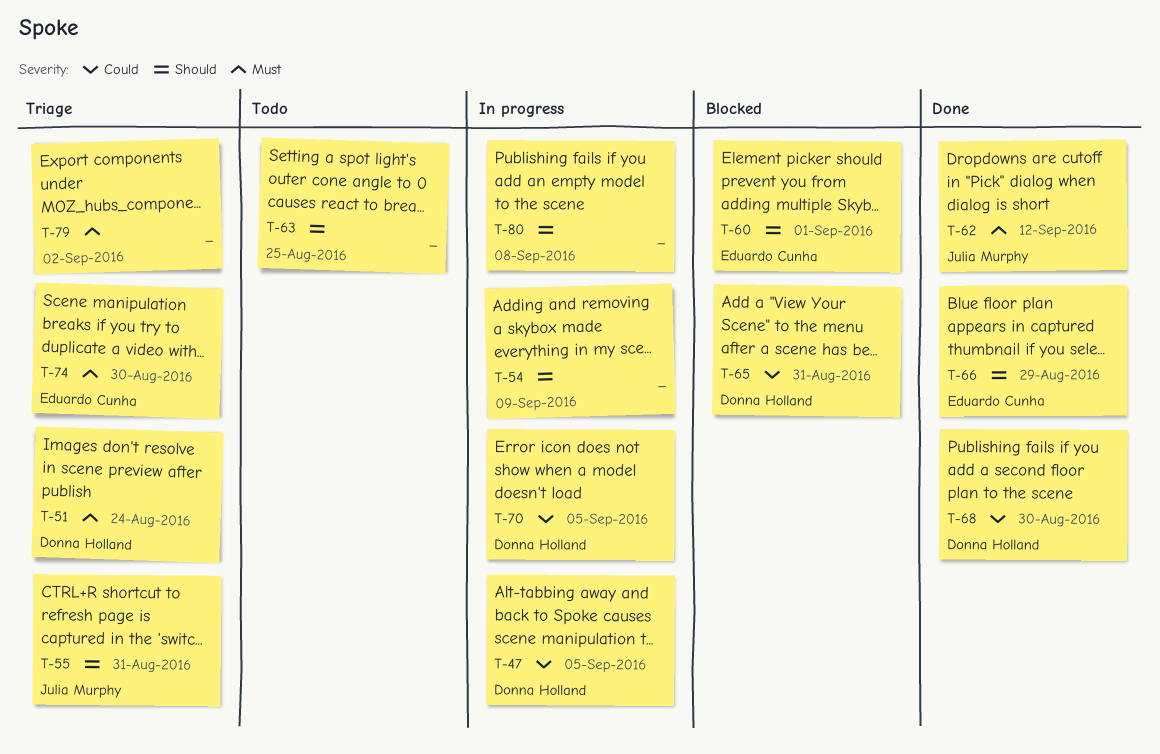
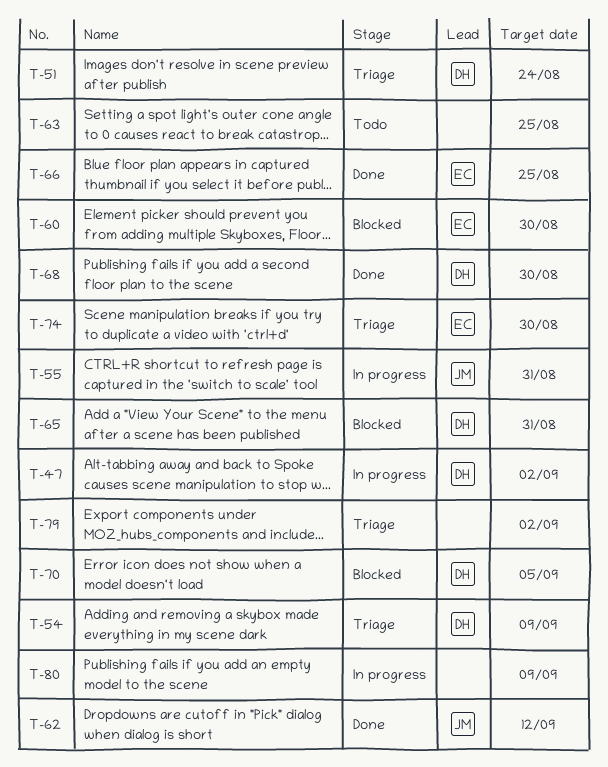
T-47, due: Sep 5 -> Sep 2
T-54, status: In progress -> Triage
T-54, owner: none -> Donna Holland
T-55, status: Triage -> In progress
T-60, due: Sep 1 -> Aug 30
T-66, due: Aug 29 -> Aug 25
T-70, status: In progress -> Blocked
T-80, due: Sep 8 -> Sep 9

